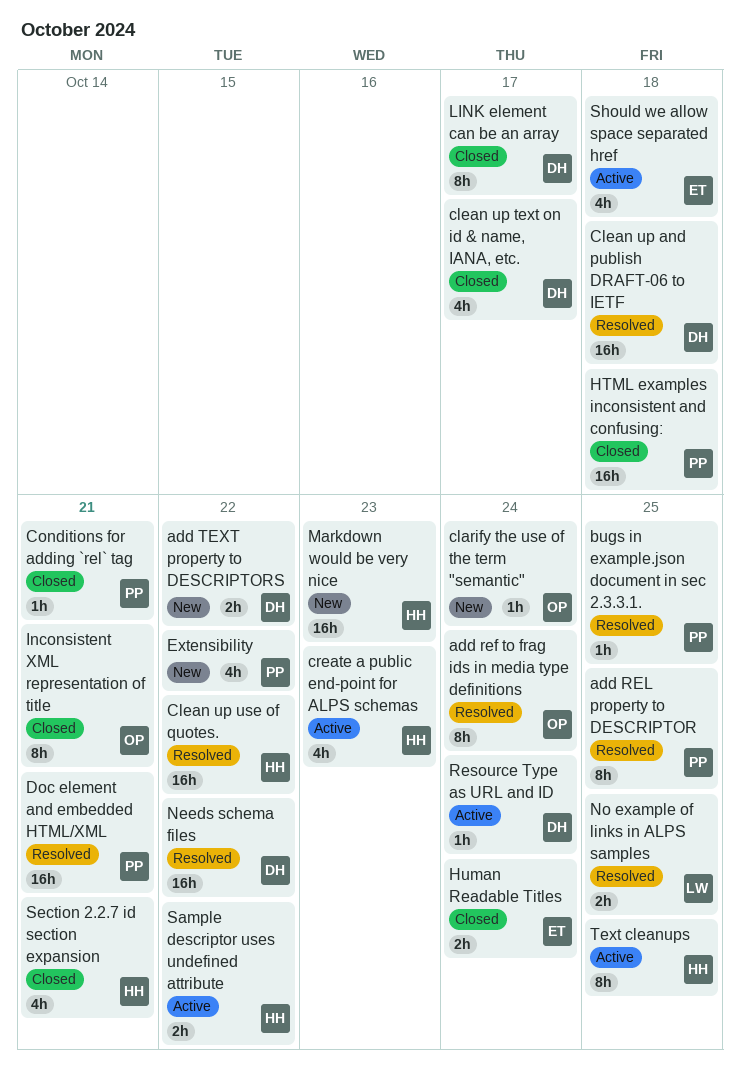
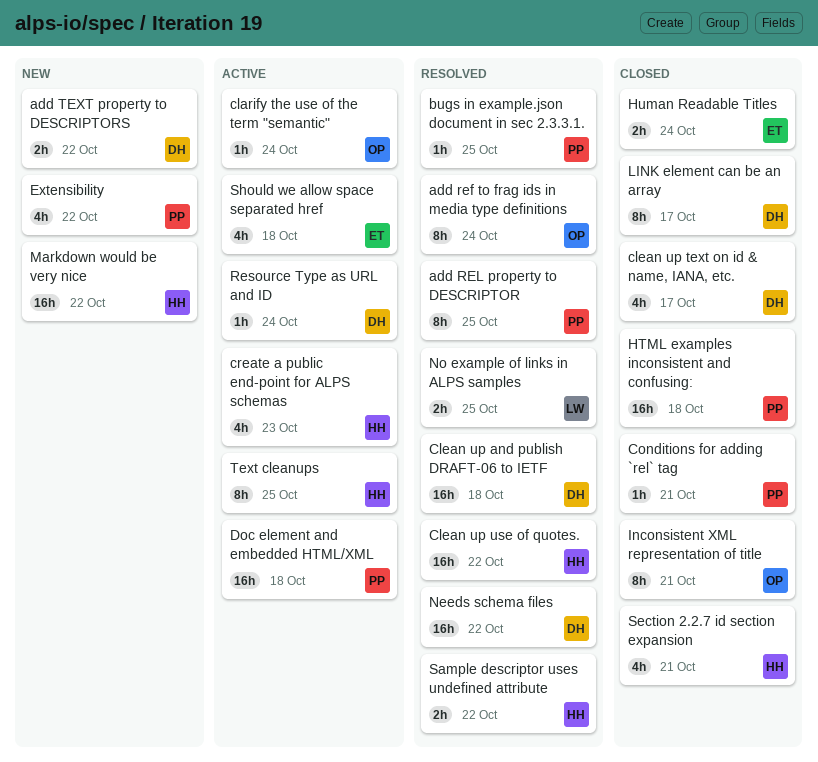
clarify the use of the term "semantic", status: New -> Active
Doc element and embedded HTML/XML, status: Resolved -> Active
Doc element and embedded HTML/XML, due: Oct 21 -> Oct 18
Markdown would be very nice, due: Oct 23 -> Oct 22
Sample descriptor uses undefined attribute, status: Active -> Resolved

